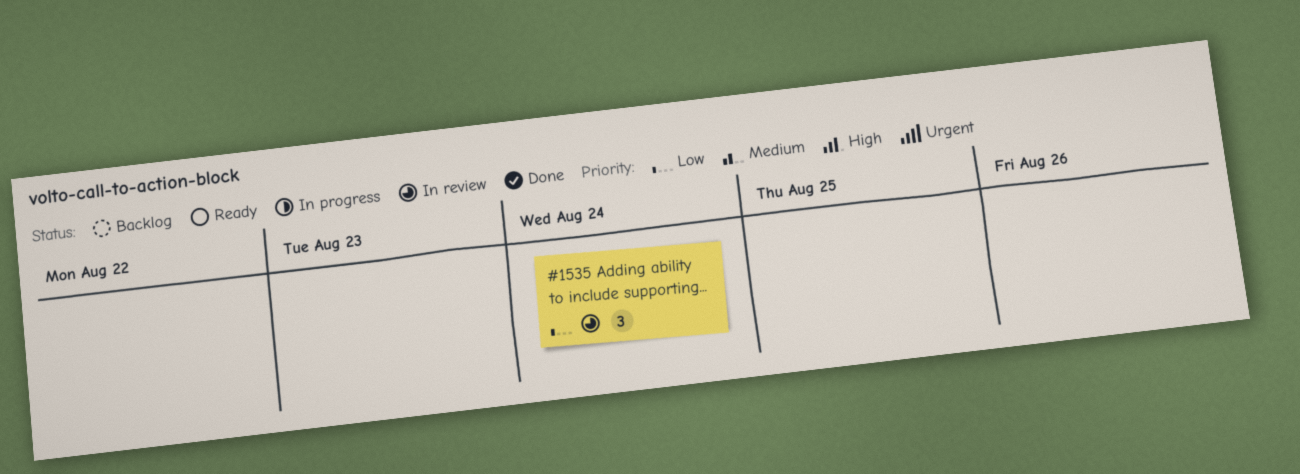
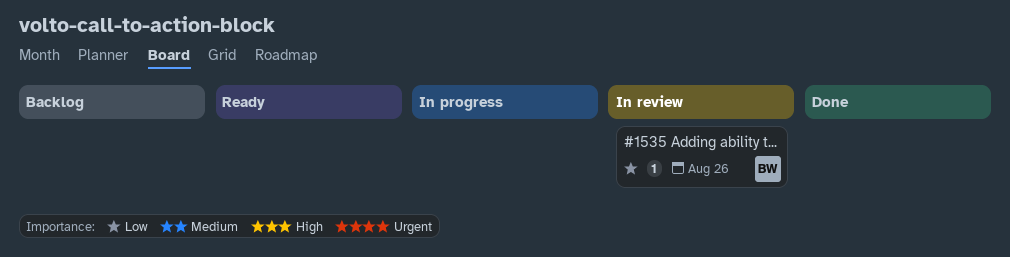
#1535, estimate: 3 -> 1
#1535, due: Aug 24 -> Aug 26

